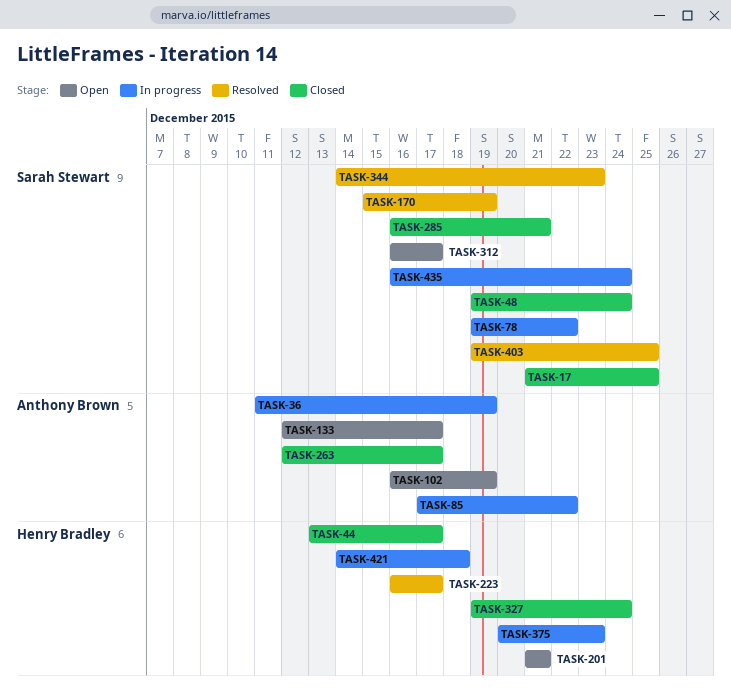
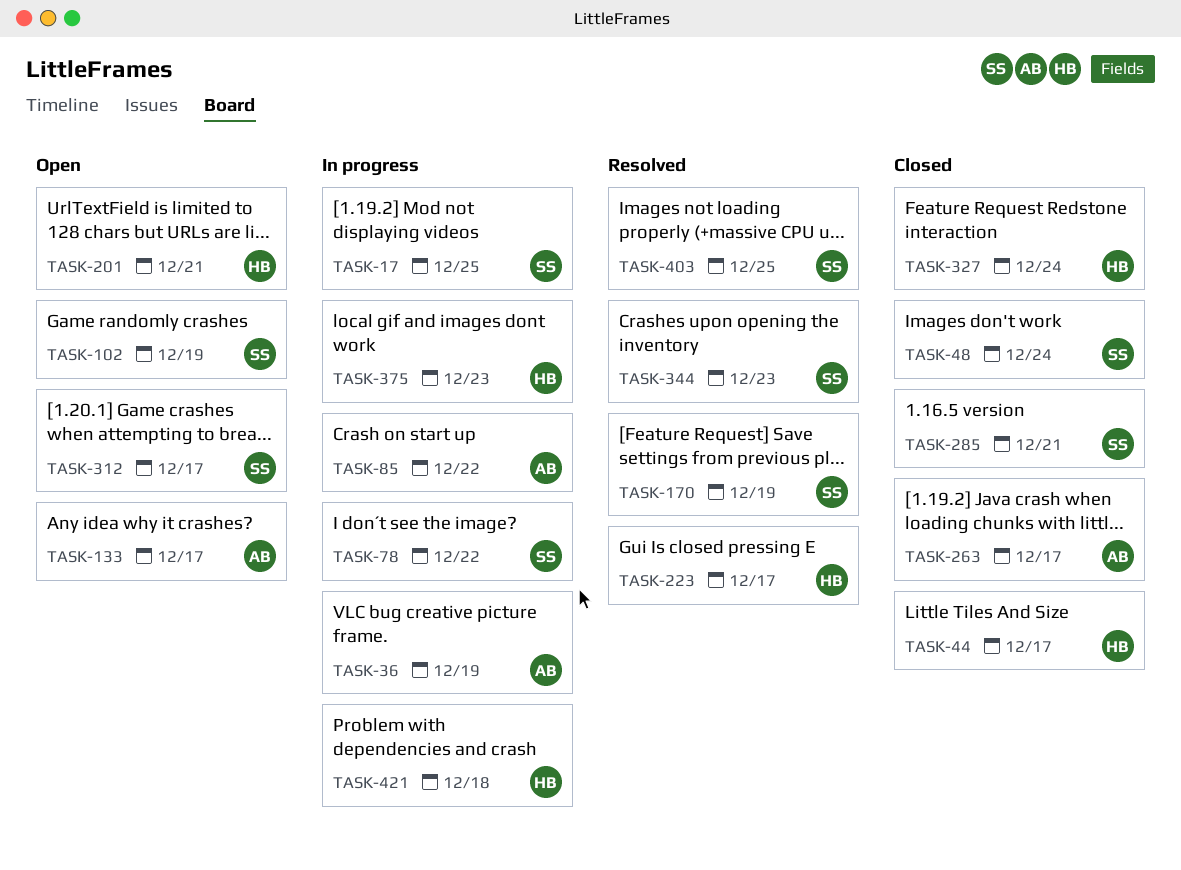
TASK-17, status: Closed -> In progress
TASK-102, owner: Anthony Brown -> Sarah Stewart
TASK-435: present -> none

